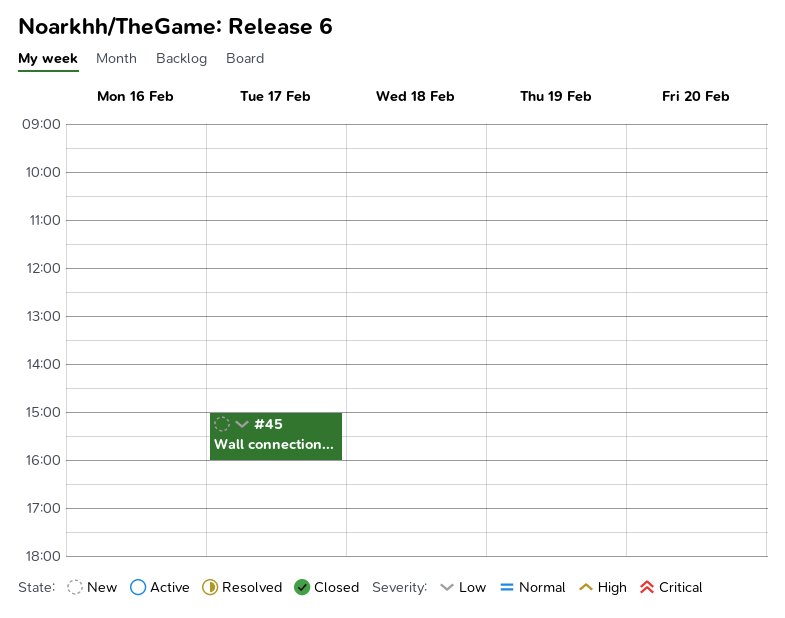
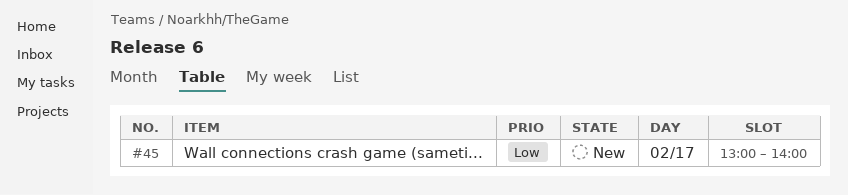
#45, begins: 15:00 -> 13:00
#45, ends: 16:00 -> 14:00

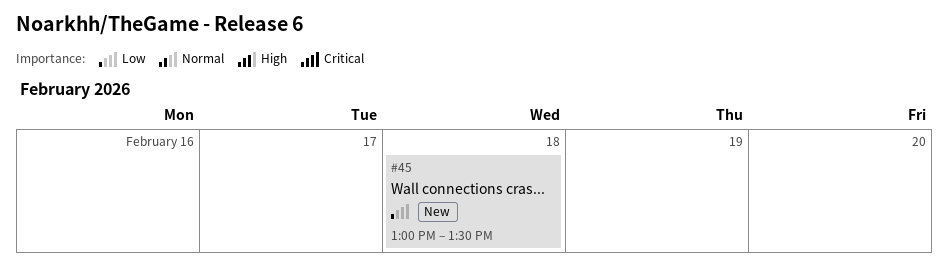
#45, day: Feb 17 -> Feb 18
#45, ends: 14:00 -> 13:30

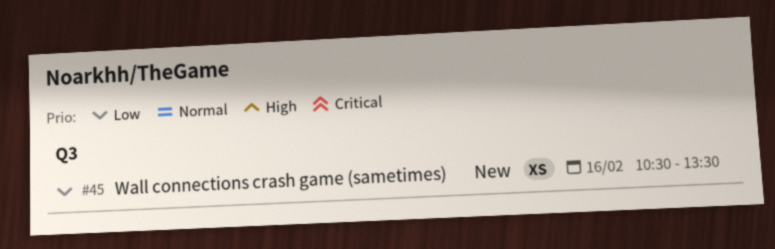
#45, day: Feb 18 -> Feb 16
#45, begins: 13:00 -> 10:30

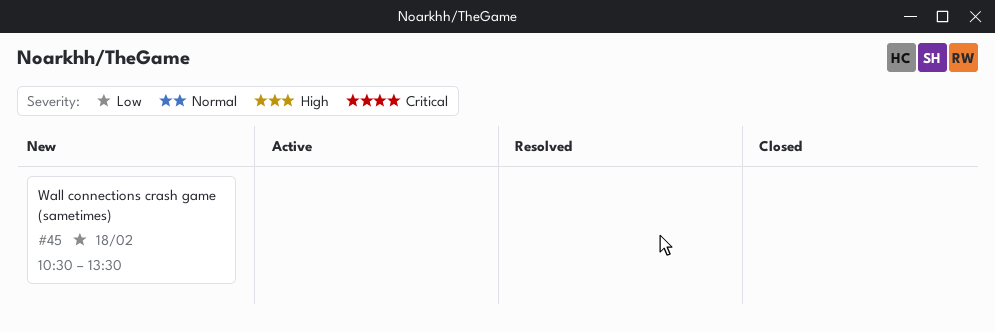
#45, day: Feb 16 -> Feb 18

